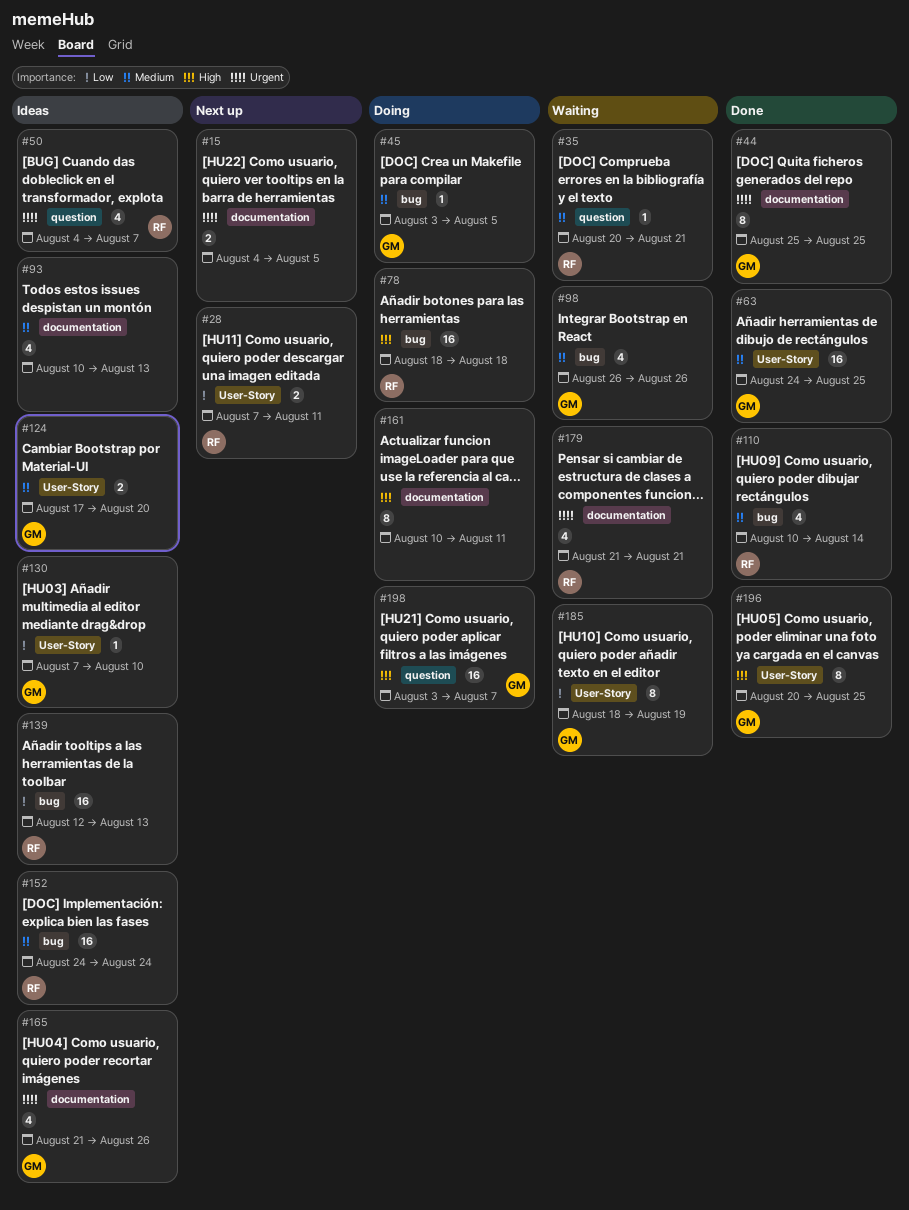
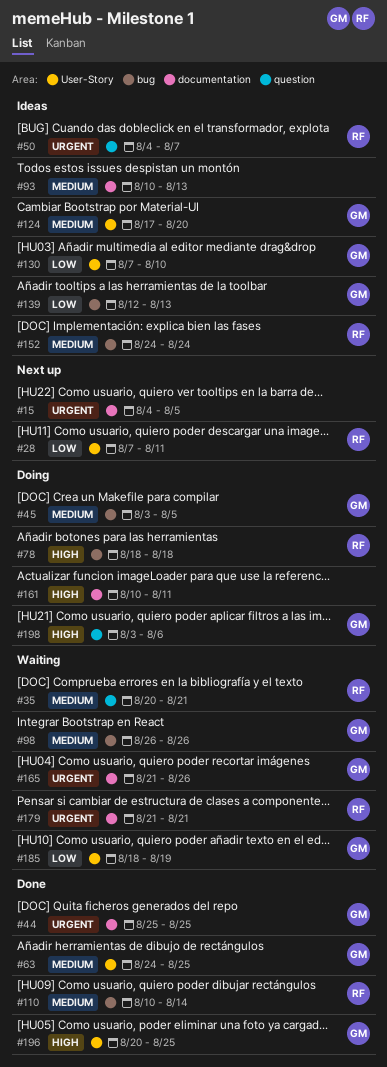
#139, owner: RF -> GM
#165, status: Ideas -> Waiting
#198, due: Aug 7 -> Aug 6

